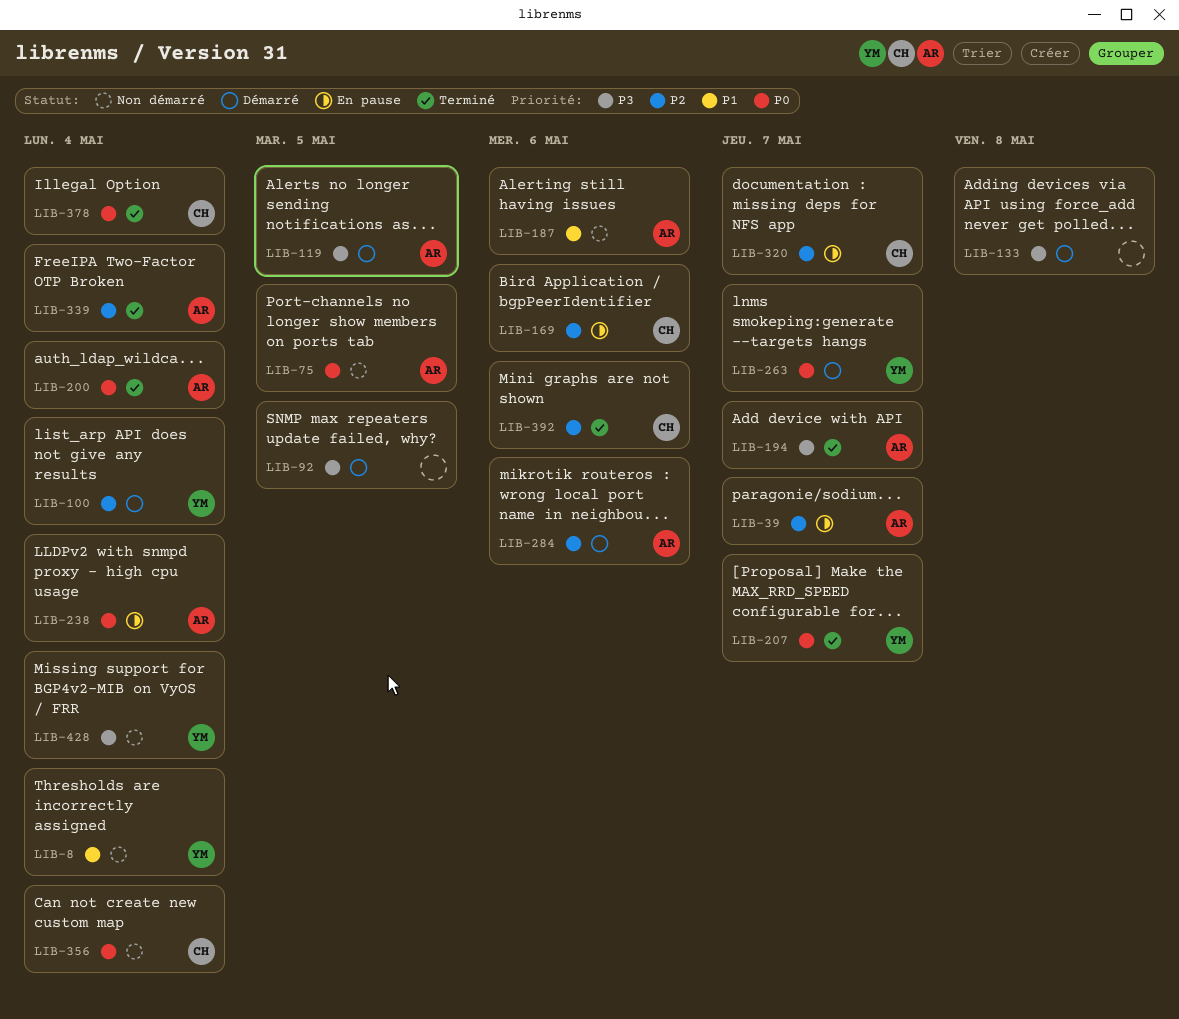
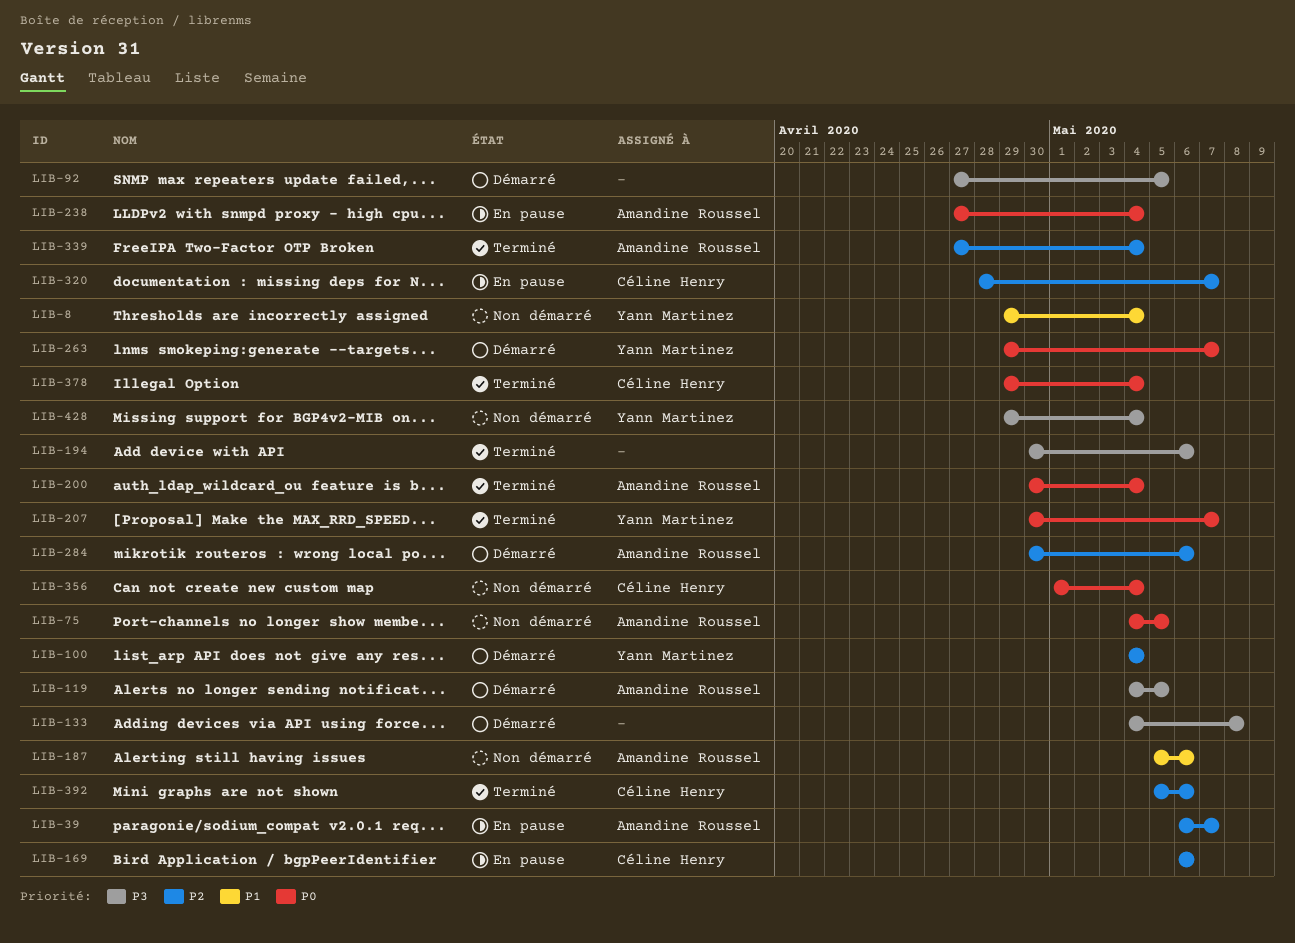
LIB-194, owner: Amandine Roussel -> none
LIB-194, due: May 7 -> May 6

